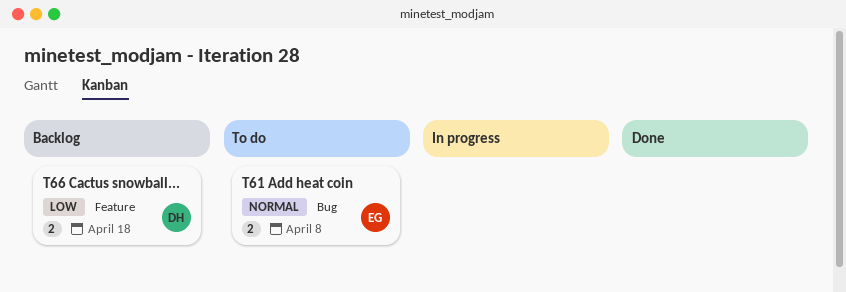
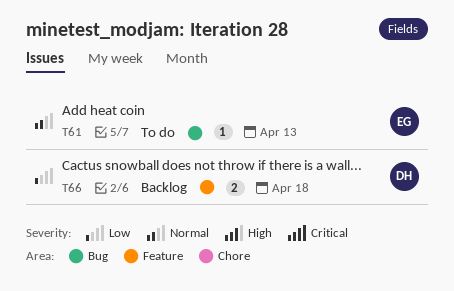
T61, estimate: 2 -> 1
T61, due: Apr 8 -> Apr 13

